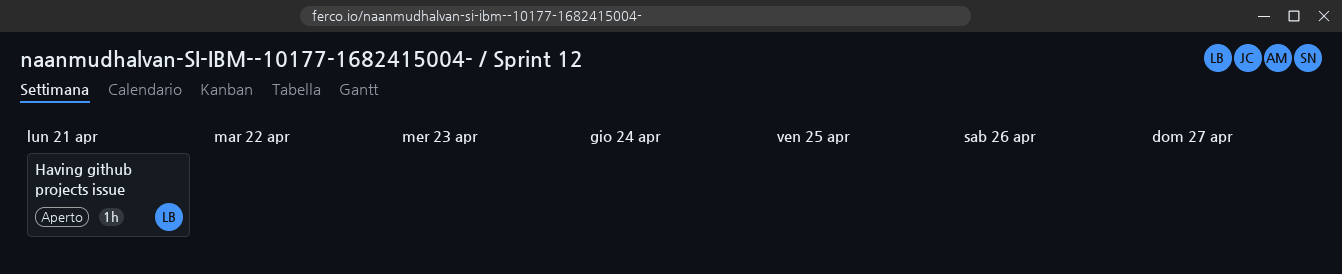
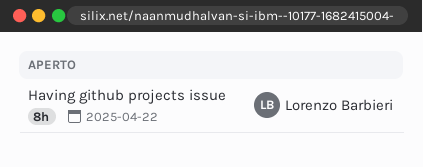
Having github projects issue, estimate: 1h -> 8h
Having github projects issue, due: Apr 21 -> Apr 22

